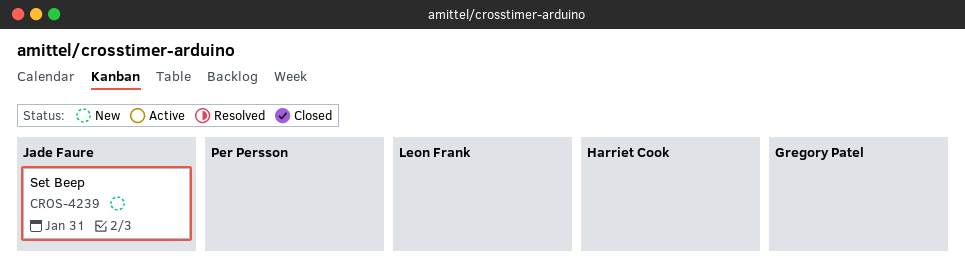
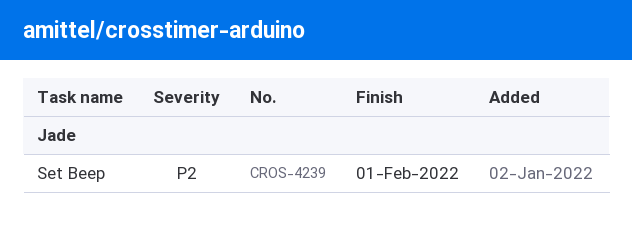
CROS-4239, due: Jan 31 -> Feb 1

